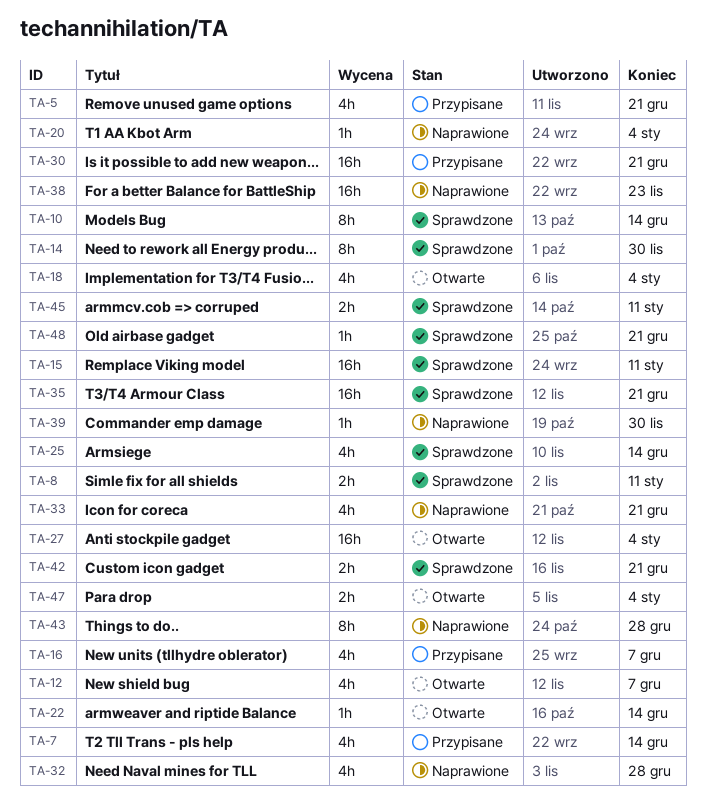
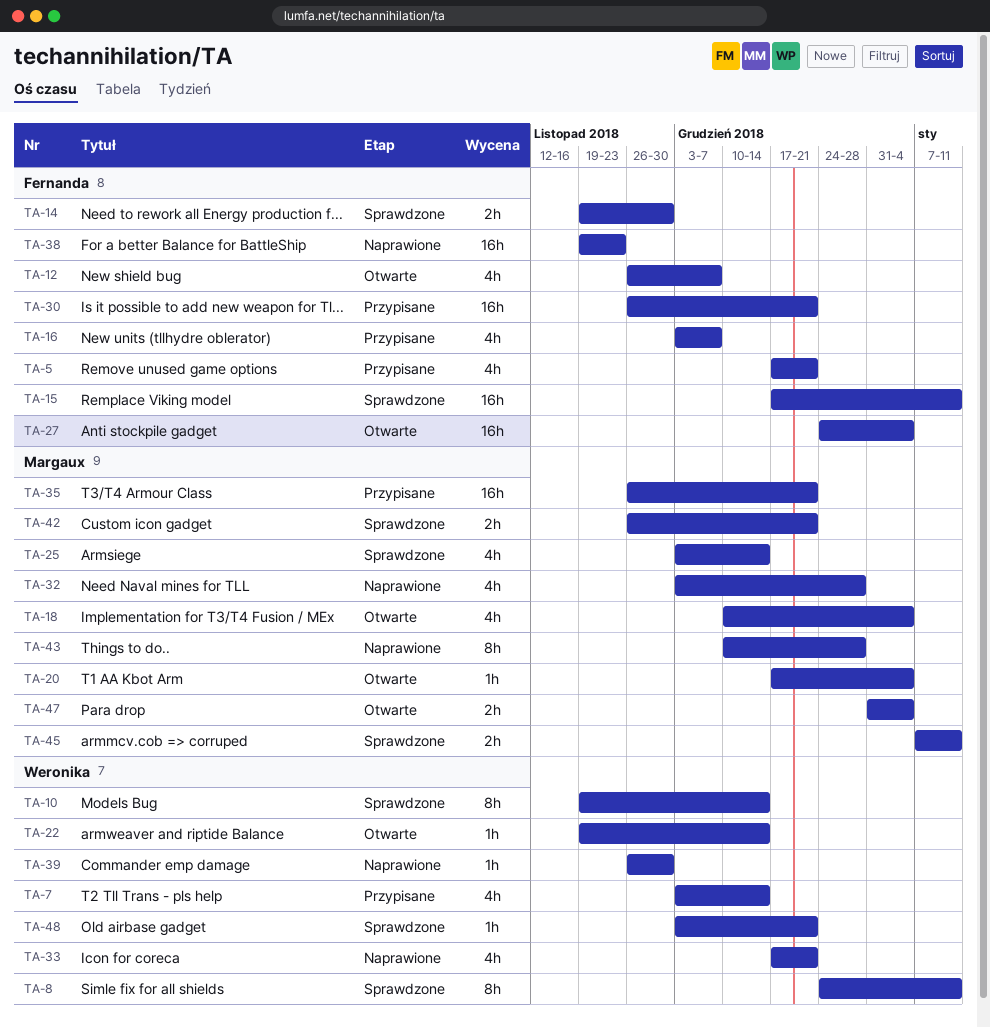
TA-8, estimate: 2h -> 8h
TA-14, estimate: 8h -> 2h
TA-20, status: Naprawione -> Otwarte
TA-35, status: Sprawdzone -> Przypisane

